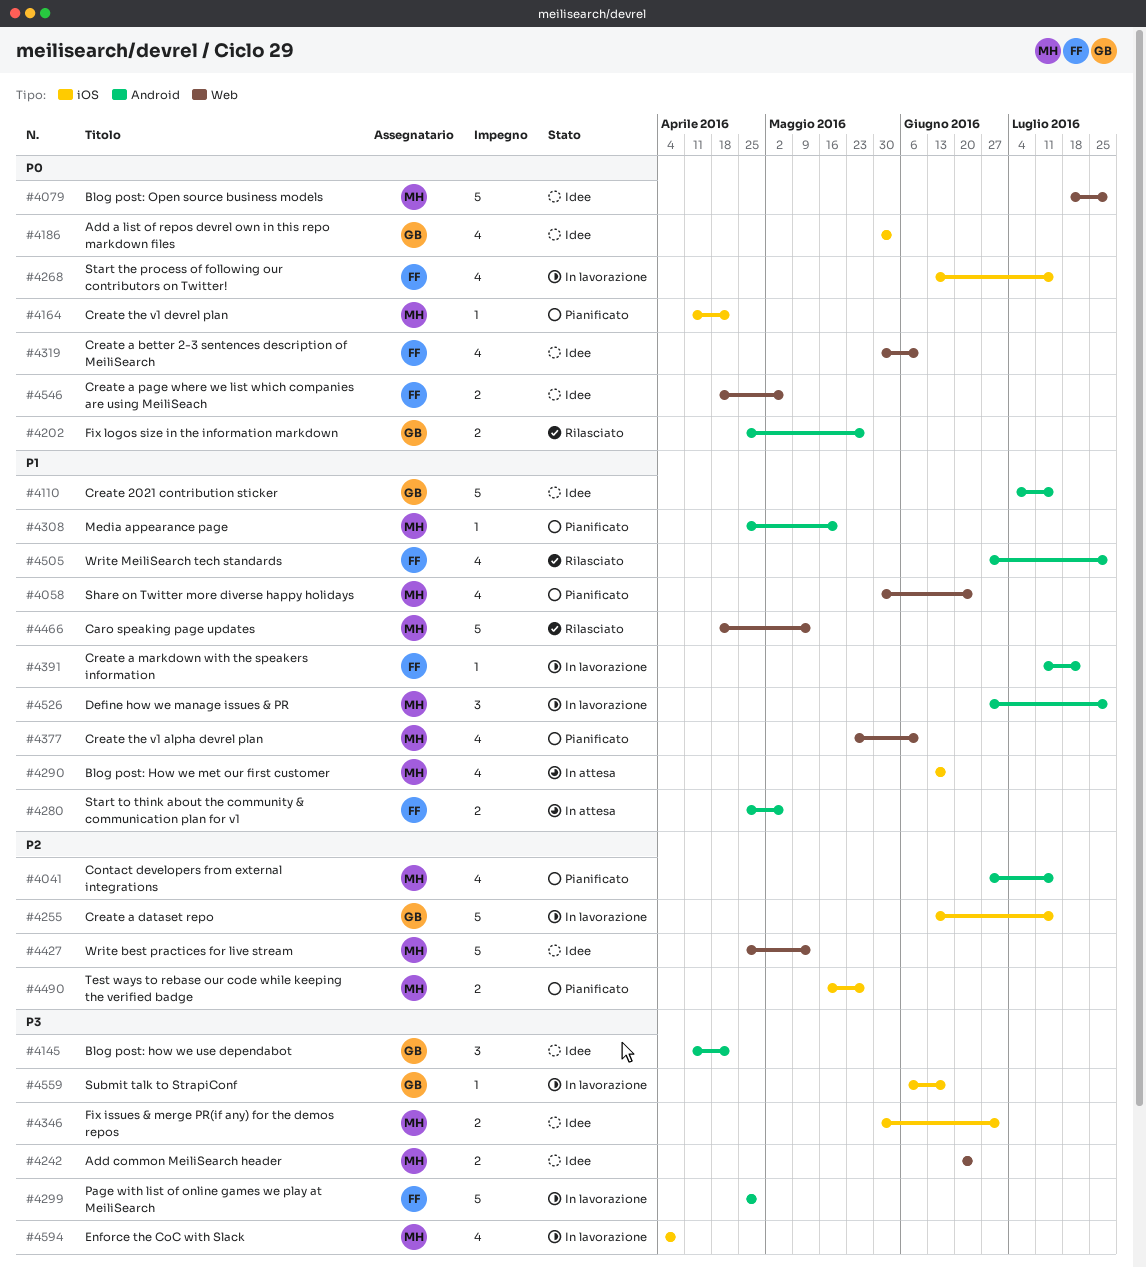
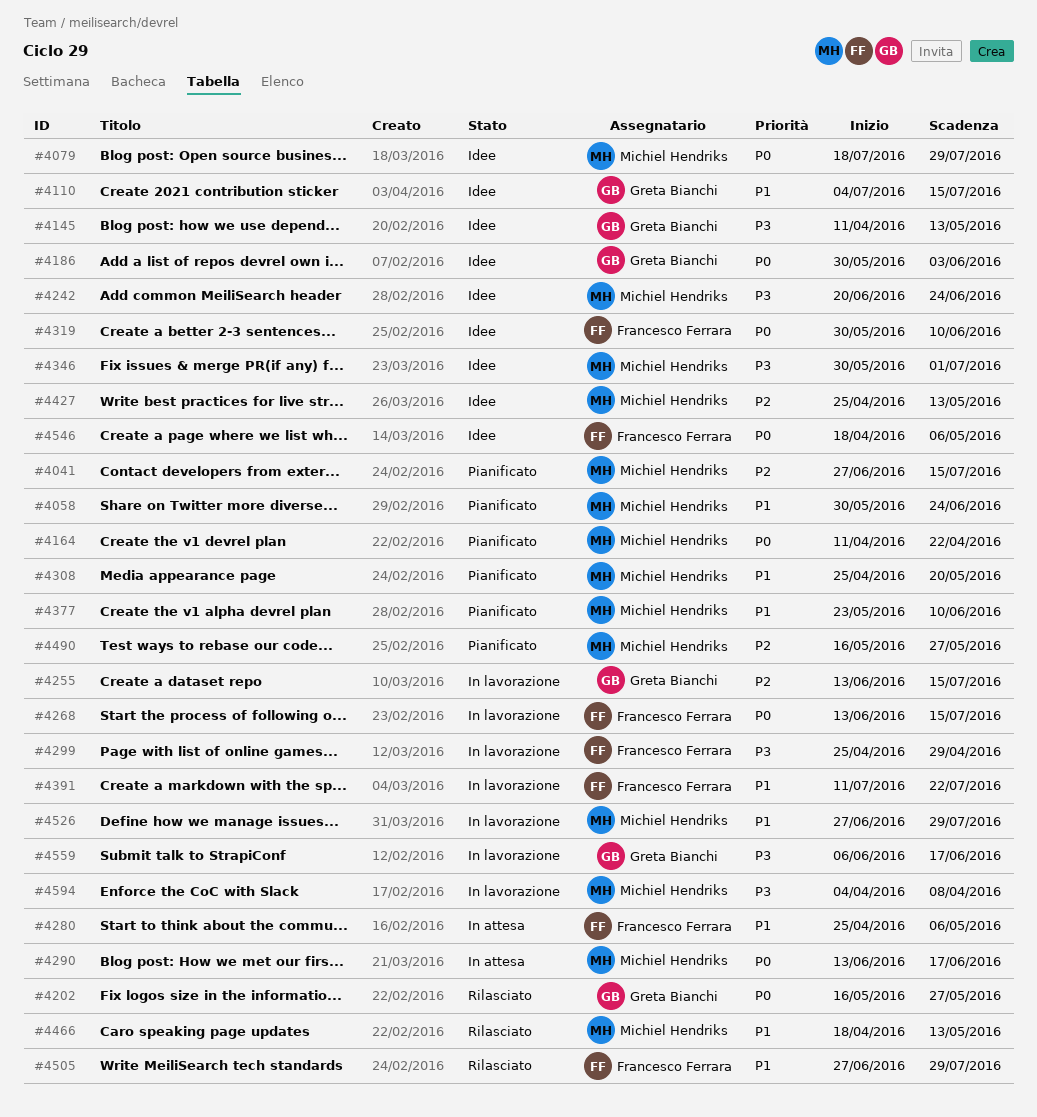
#4145, due: Apr 22 -> May 13
#4202, start: Apr 25 -> May 16
#4290, priority: P1 -> P0

